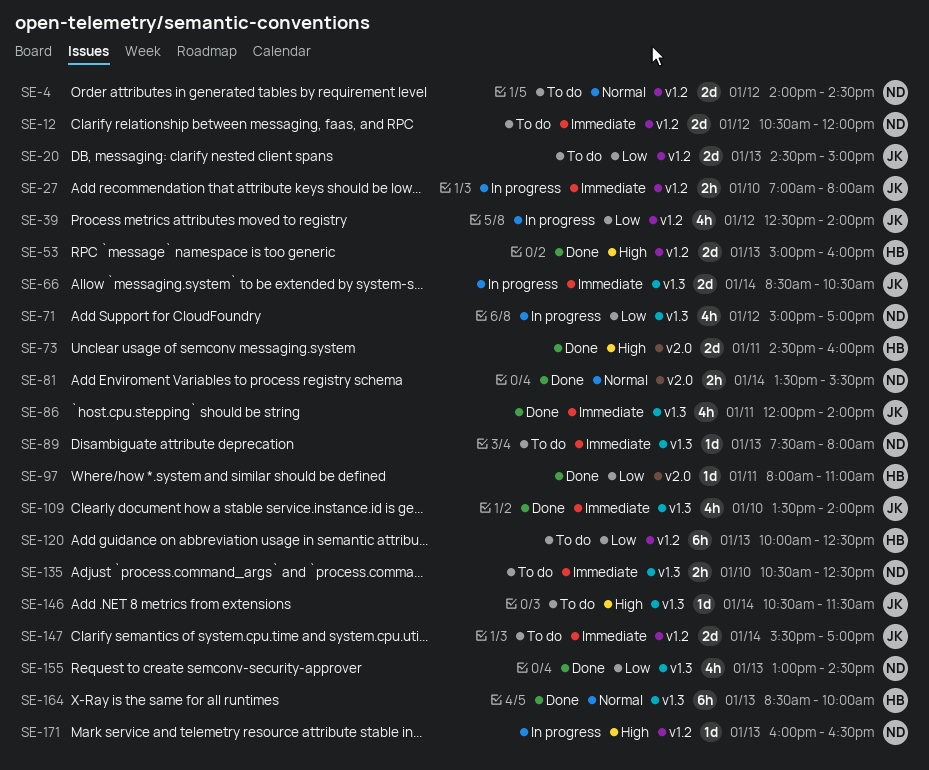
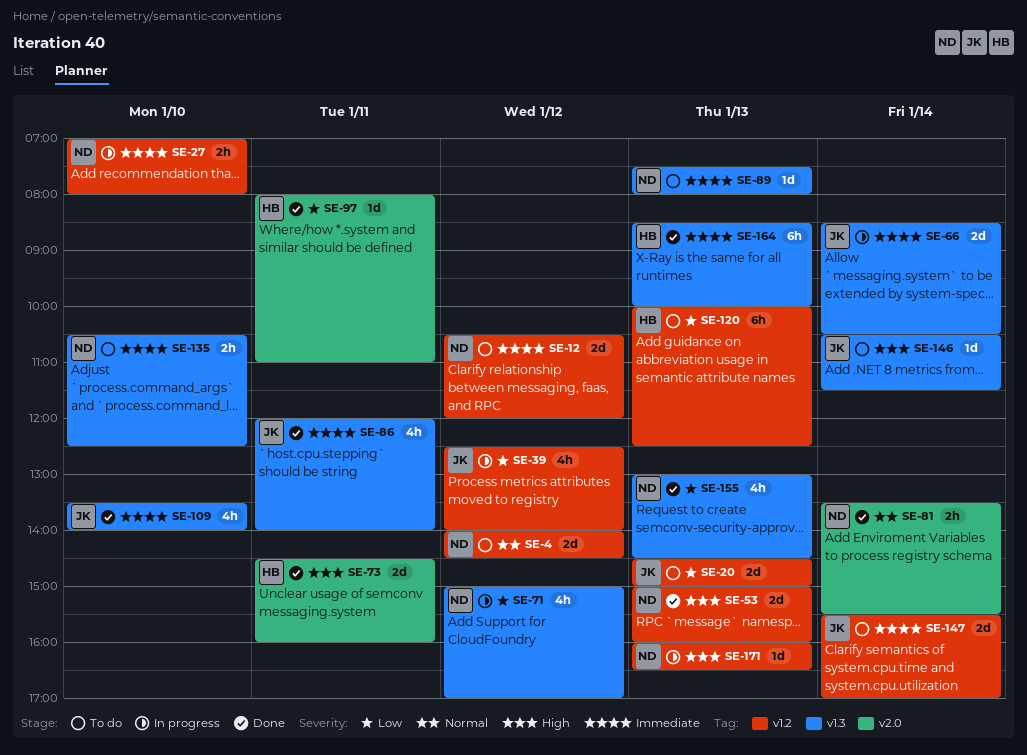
SE-27, owner: JK -> ND
SE-53, owner: HB -> ND
SE-164, priority: Normal -> Immediate

